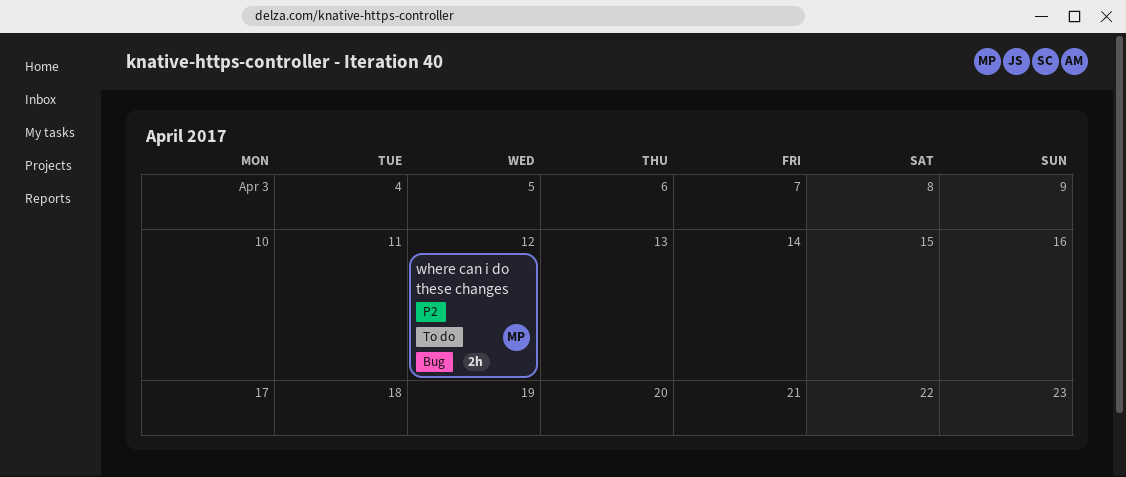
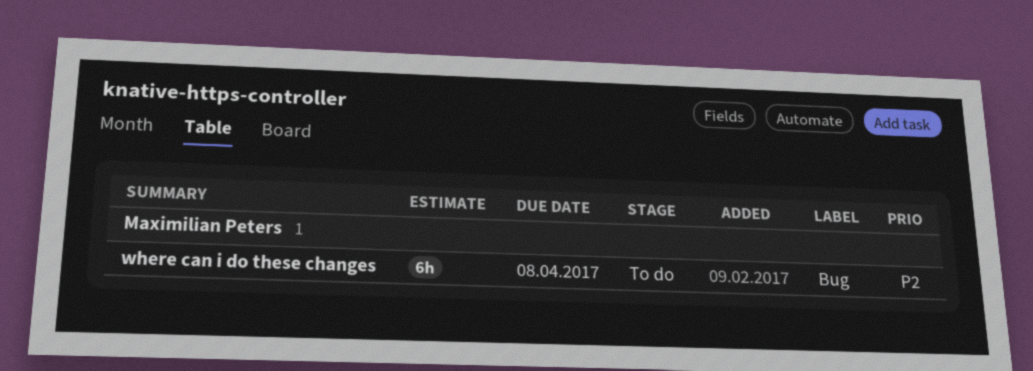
where can i do these changes, estimate: 2h -> 6h
where can i do these changes, due: Apr 12 -> Apr 8

